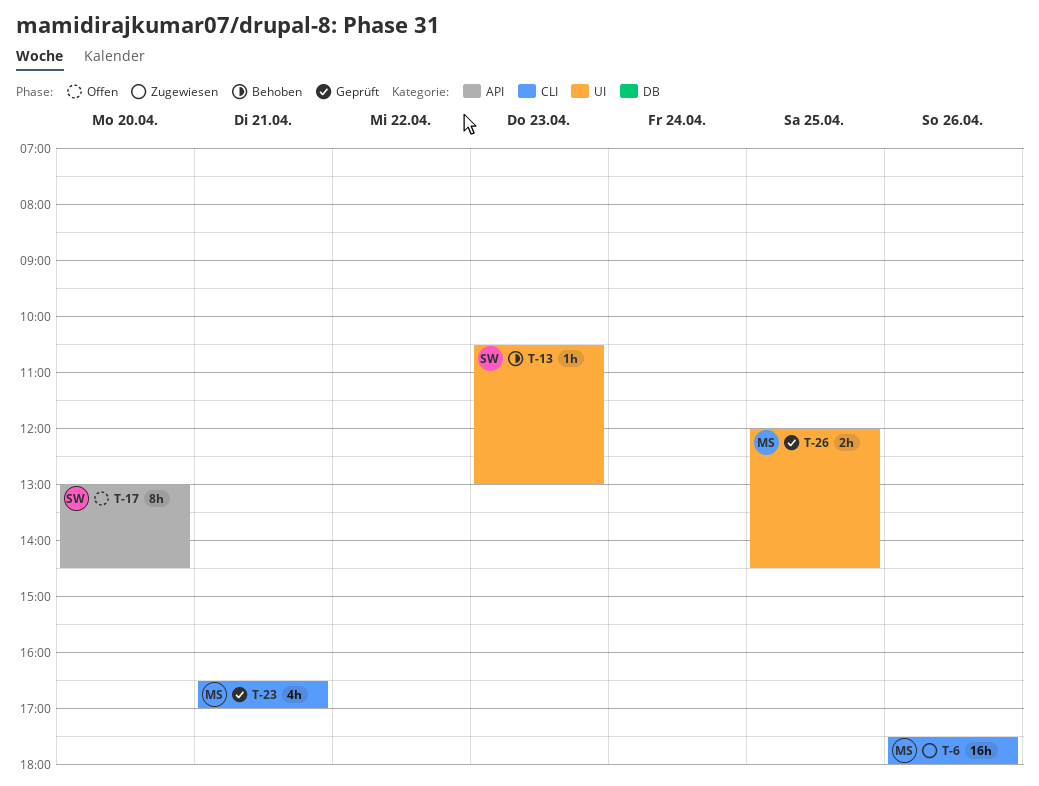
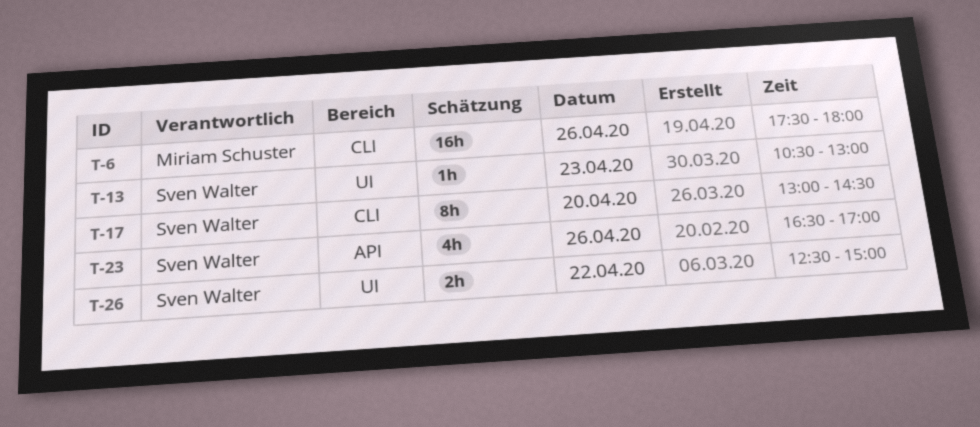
T-17, label: API -> CLI
T-23, owner: Miriam Schuster -> Sven Walter
T-23, label: CLI -> API
T-23, day: Apr 21 -> Apr 26
T-26, owner: Miriam Schuster -> Sven Walter
T-26, day: Apr 25 -> Apr 22
T-26, begins: 12:00 -> 12:30
T-26, ends: 14:30 -> 15:00

